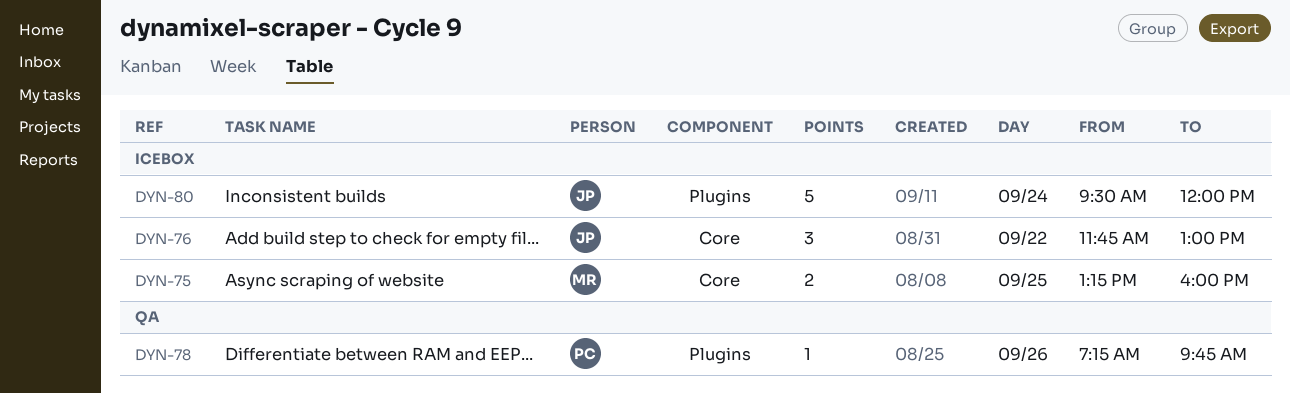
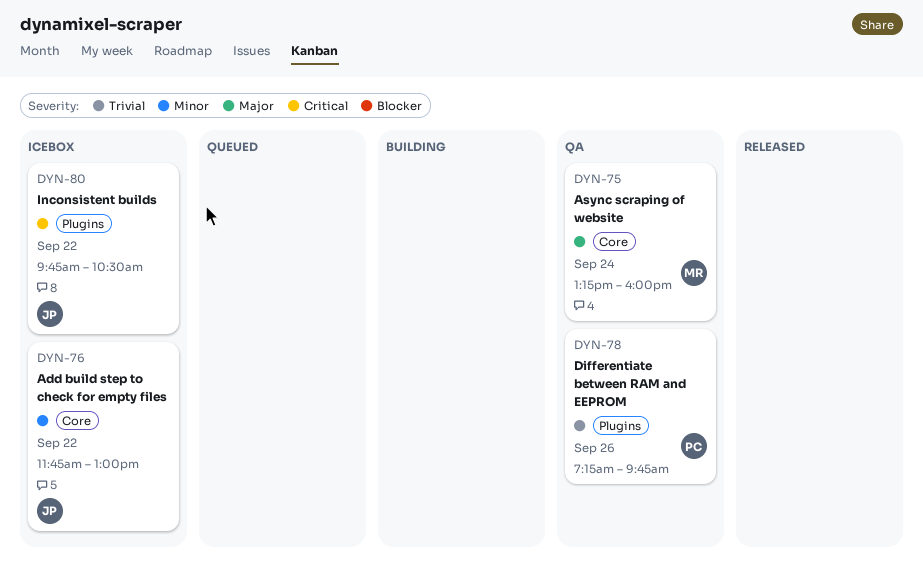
DYN-75, status: Icebox -> QA
DYN-75, day: Sep 25 -> Sep 24
DYN-80, day: Sep 24 -> Sep 22
DYN-80, begins: 09:30 -> 09:45
DYN-80, ends: 12:00 -> 10:30

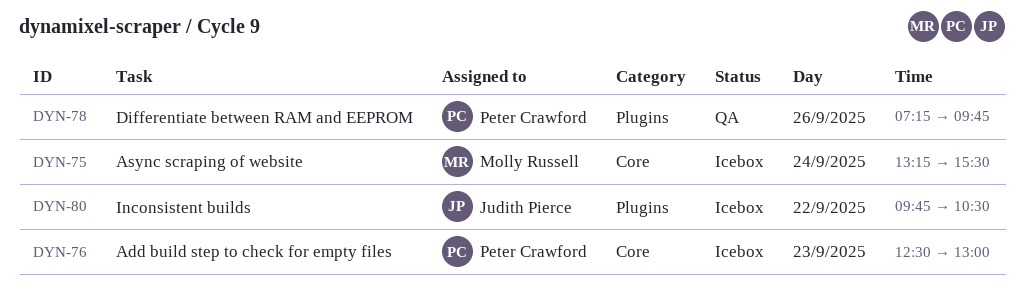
DYN-75, status: QA -> Icebox
DYN-75, ends: 16:00 -> 15:30
DYN-76, owner: Judith Pierce -> Peter Crawford
DYN-76, day: Sep 22 -> Sep 23
DYN-76, begins: 11:45 -> 12:30

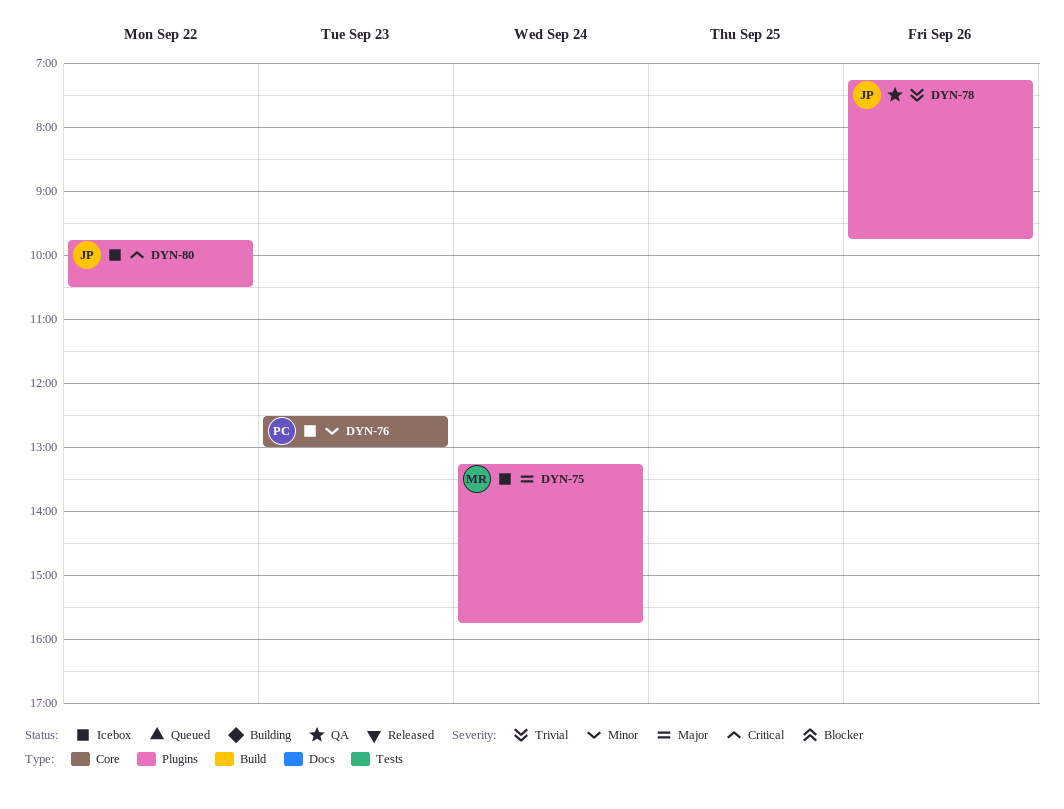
DYN-75, label: Core -> Plugins
DYN-75, ends: 15:30 -> 15:45
DYN-78, owner: Peter Crawford -> Judith Pierce

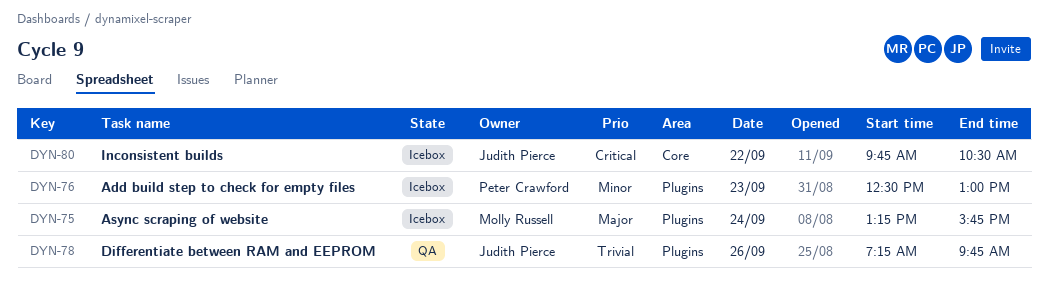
DYN-76, label: Core -> Plugins
DYN-80, label: Plugins -> Core

